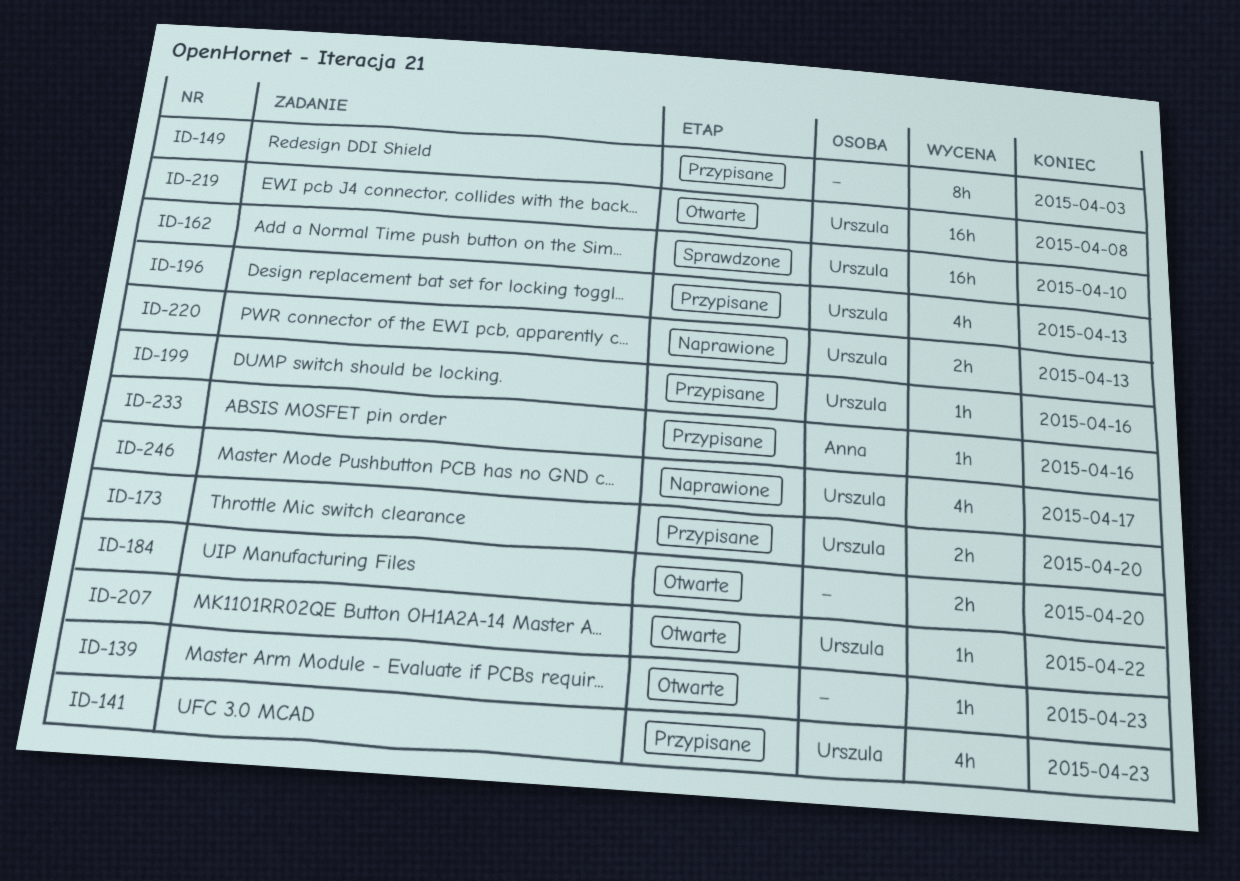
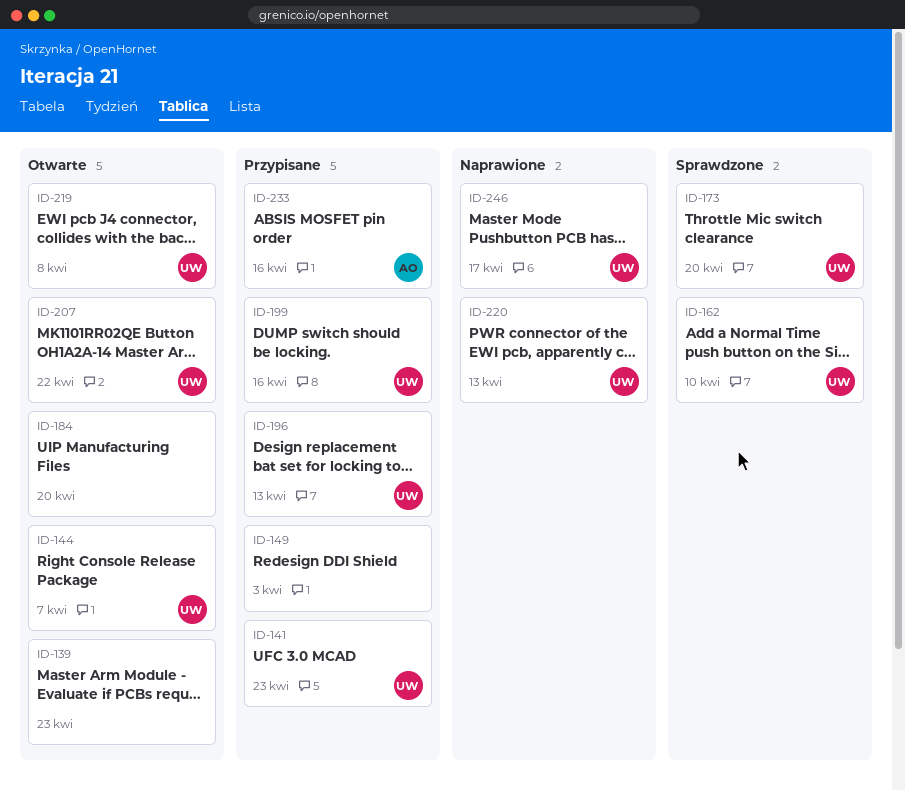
ID-144: none -> present
ID-173, status: Przypisane -> Sprawdzone

